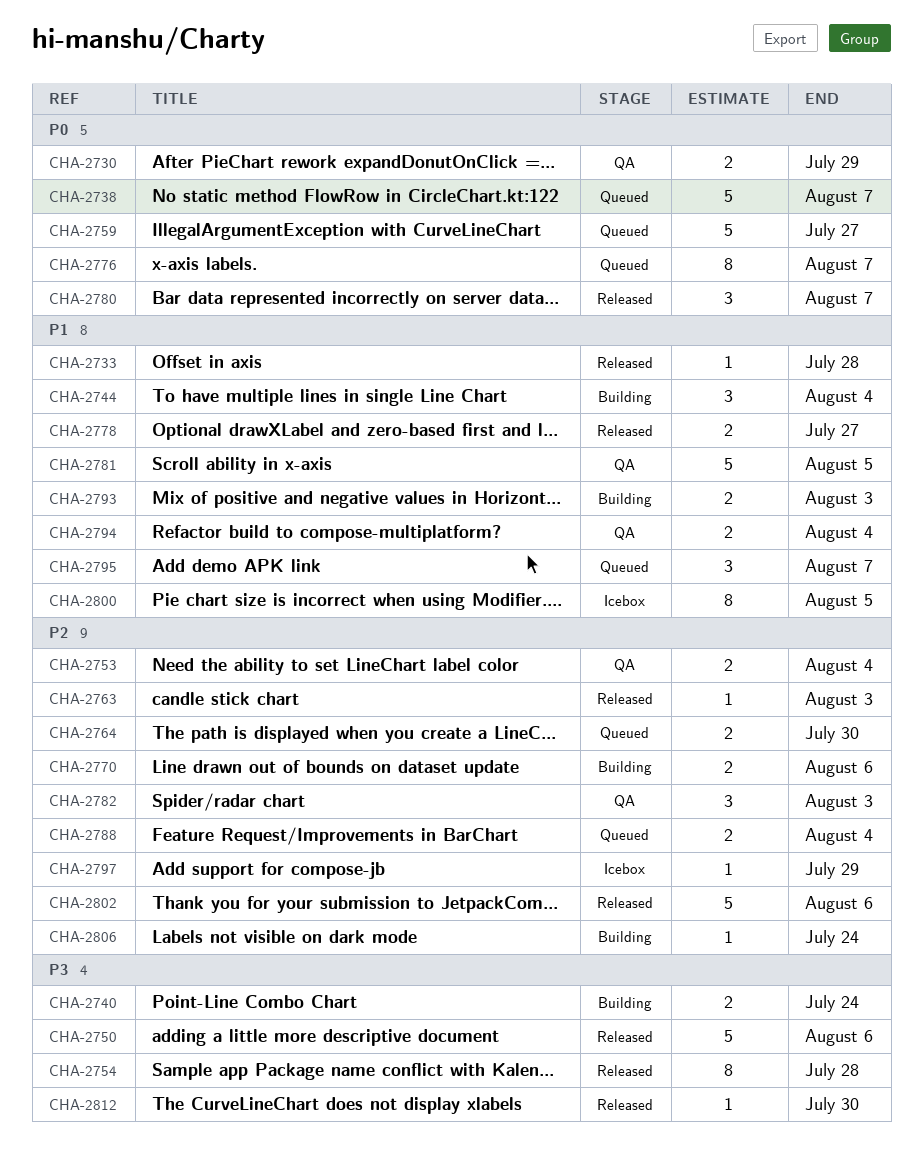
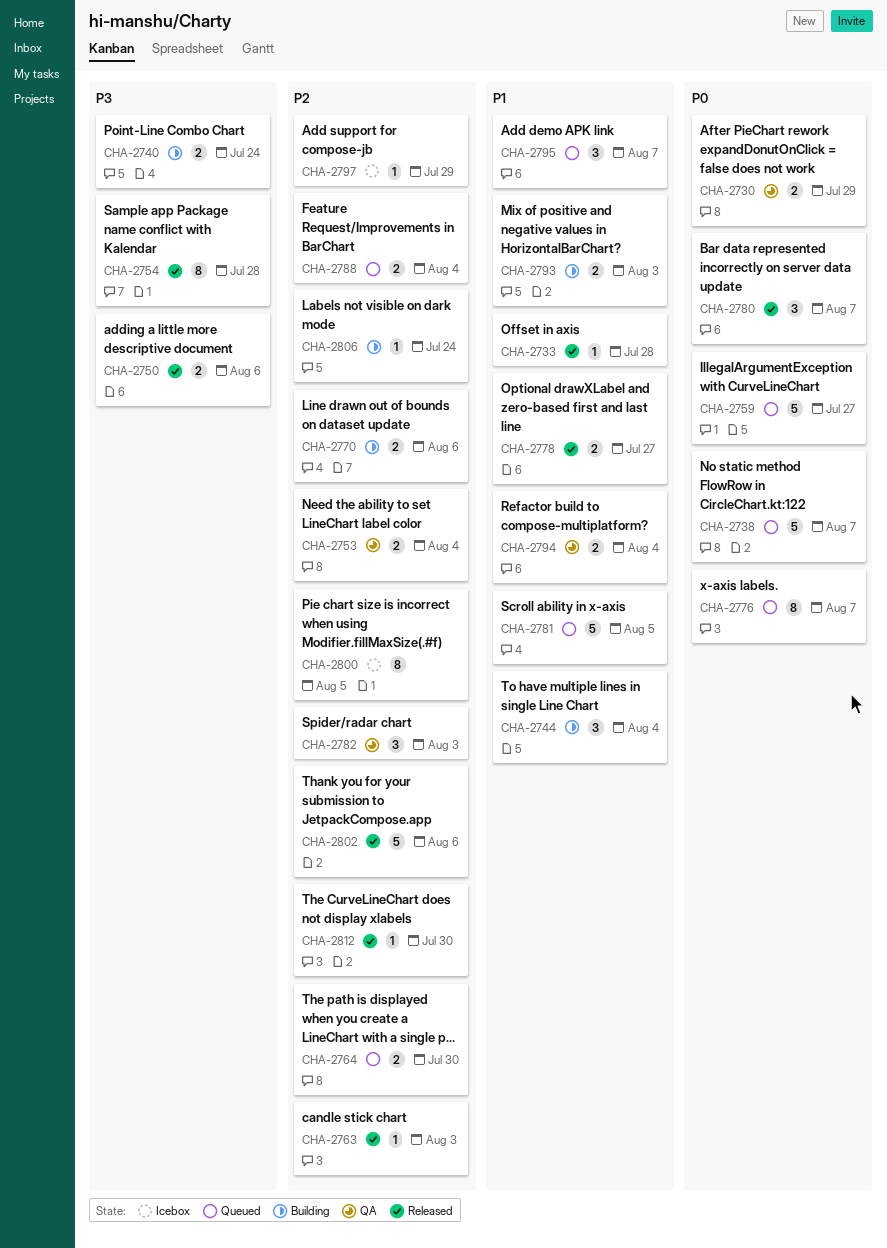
CHA-2750, estimate: 5 -> 2
CHA-2781, status: QA -> Queued
CHA-2800, priority: P1 -> P2
CHA-2812, priority: P3 -> P2

